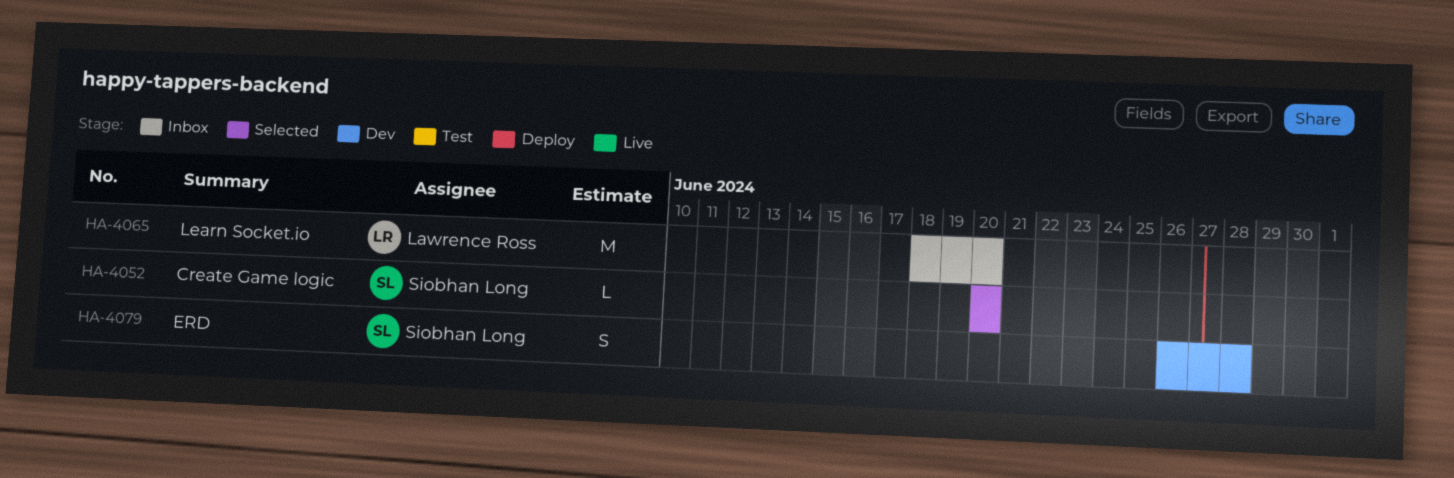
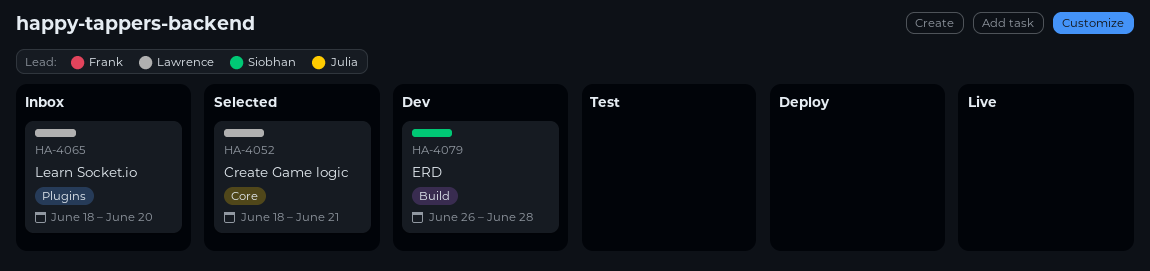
HA-4052, owner: Siobhan Long -> Lawrence Ross
HA-4052, start: Jun 20 -> Jun 18
HA-4052, due: Jun 20 -> Jun 21

